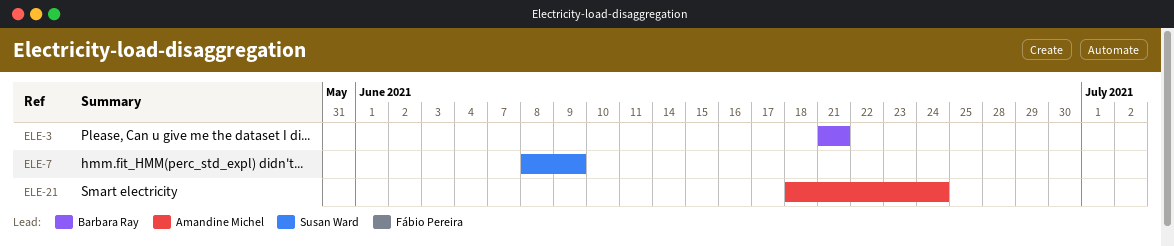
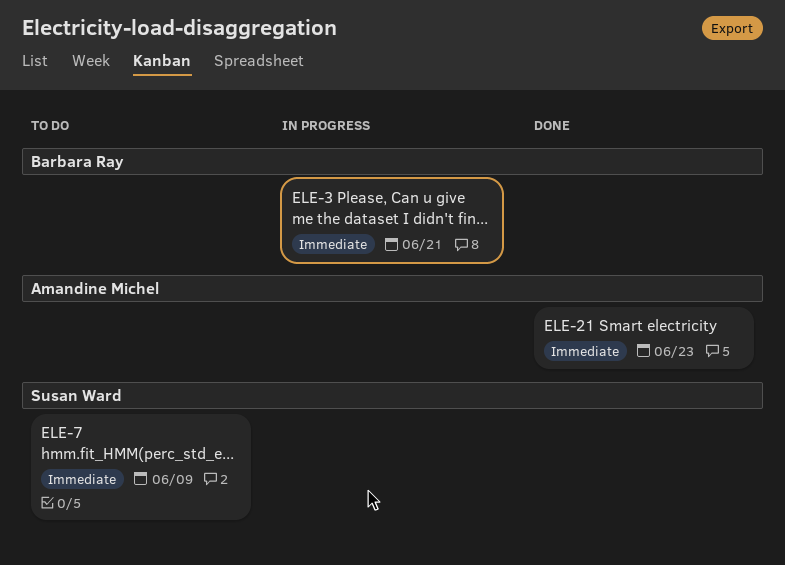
ELE-21, due: Jun 24 -> Jun 23

